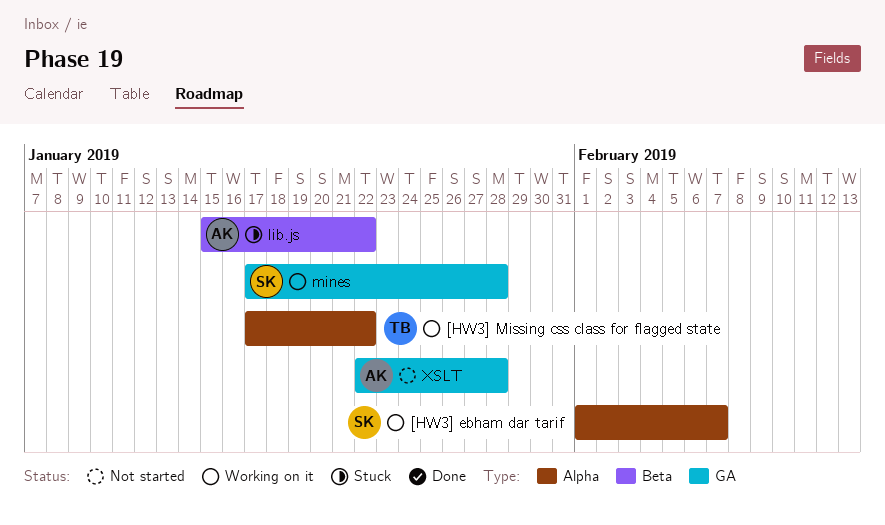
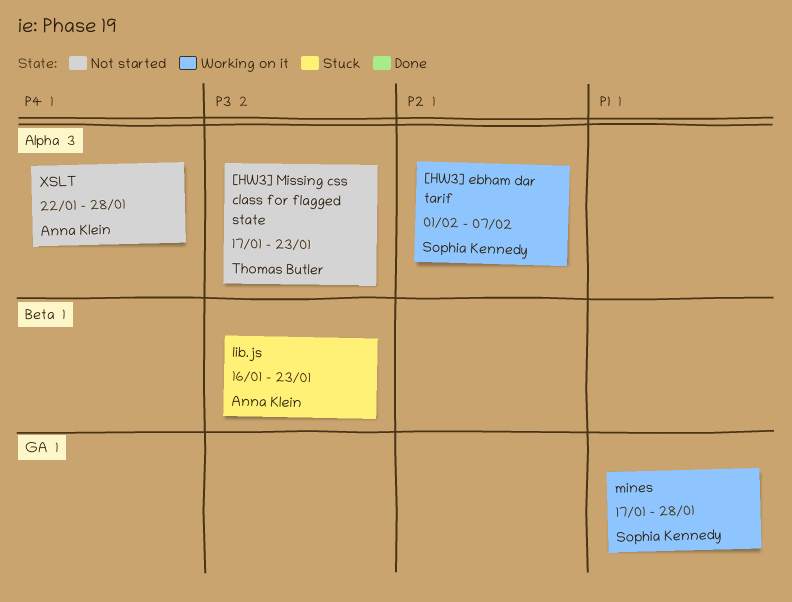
[HW3] Missing css class for flagged state, status: Working on it -> Not started
[HW3] Missing css class for flagged state, due: Jan 22 -> Jan 23
lib.js, start: Jan 15 -> Jan 16
lib.js, due: Jan 22 -> Jan 23
XSLT, label: GA -> Alpha

